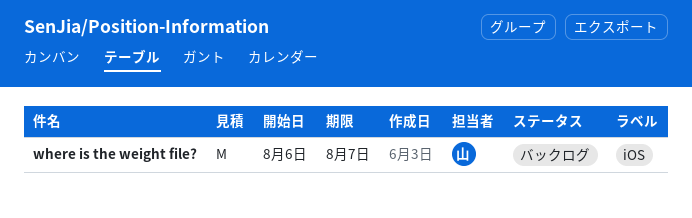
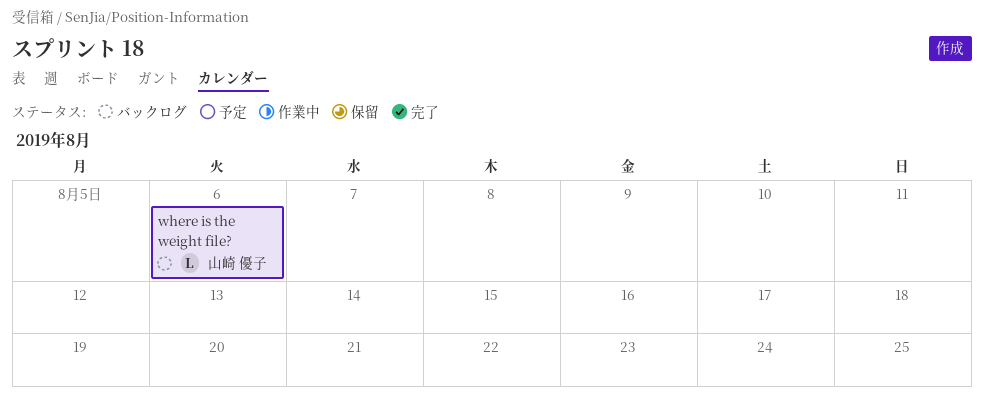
where is the weight file?, estimate: M -> L
where is the weight file?, due: Aug 7 -> Aug 6

